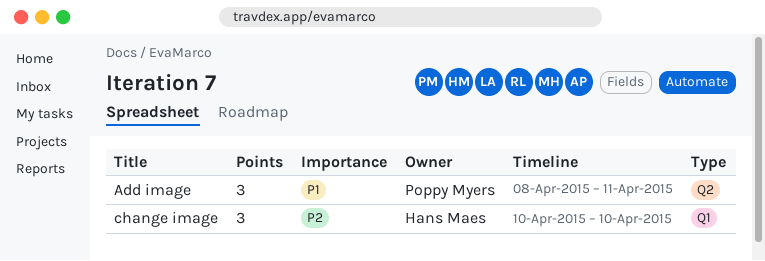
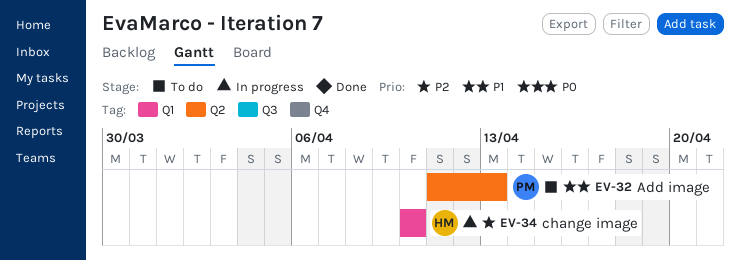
Add image, start: Apr 8 -> Apr 11
Add image, due: Apr 11 -> Apr 13

